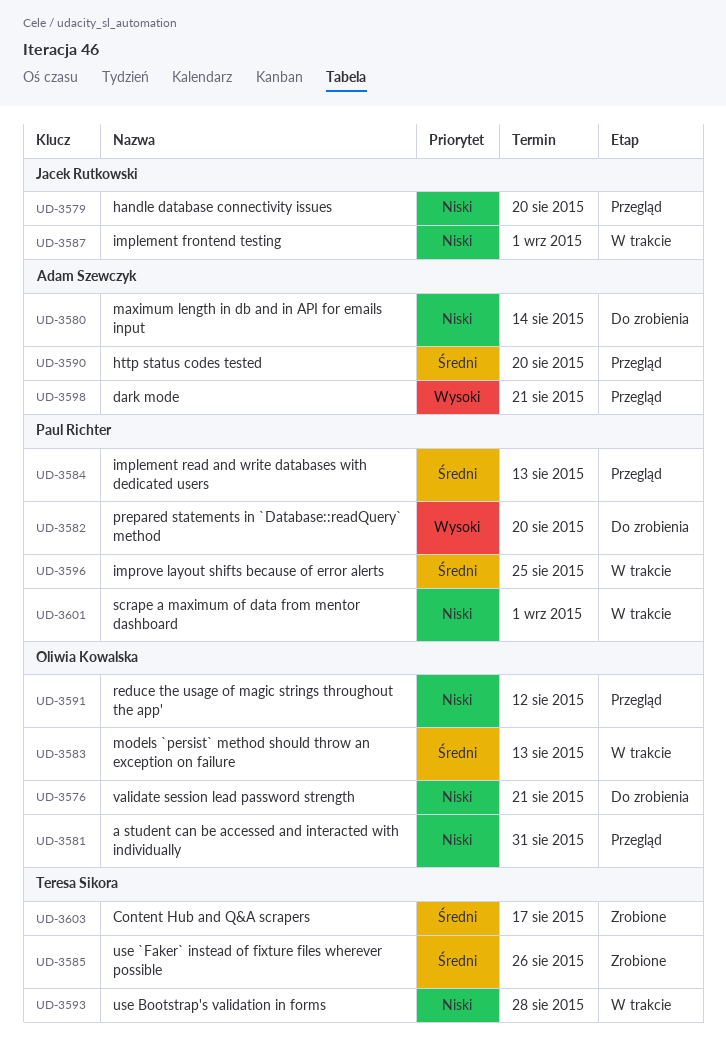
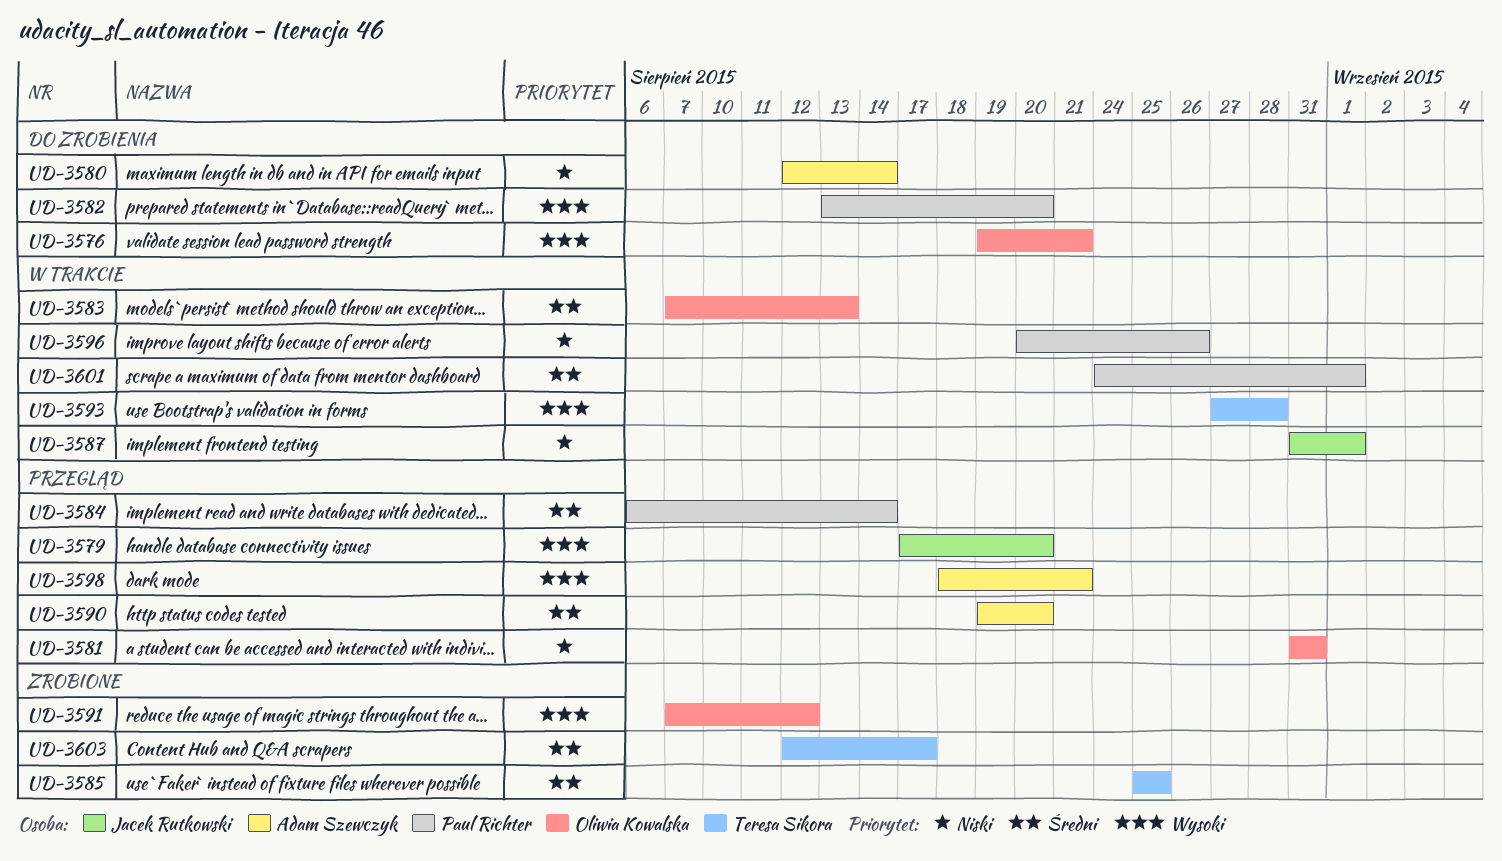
UD-3576, priority: Niski -> Wysoki
UD-3579, priority: Niski -> Wysoki
UD-3584, due: Aug 13 -> Aug 14
UD-3585, due: Aug 26 -> Aug 25
UD-3591, status: Przegląd -> Zrobione
UD-3591, priority: Niski -> Wysoki
UD-3593, priority: Niski -> Wysoki
UD-3596, priority: Średni -> Niski
UD-3596, due: Aug 25 -> Aug 26
UD-3601, priority: Niski -> Średni

